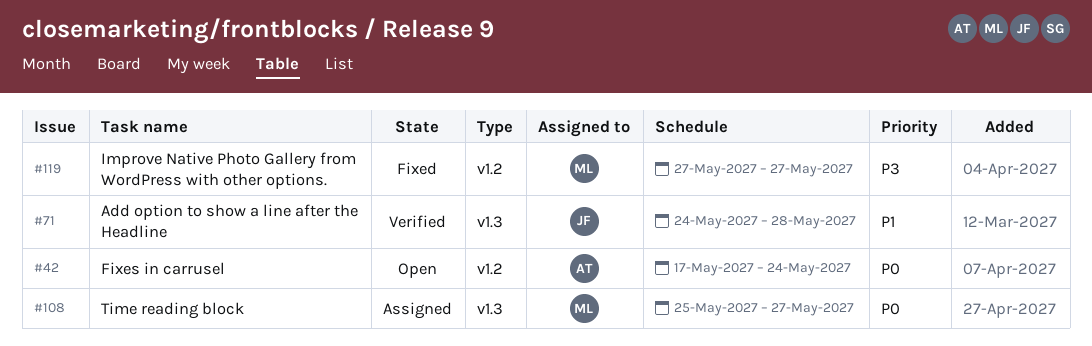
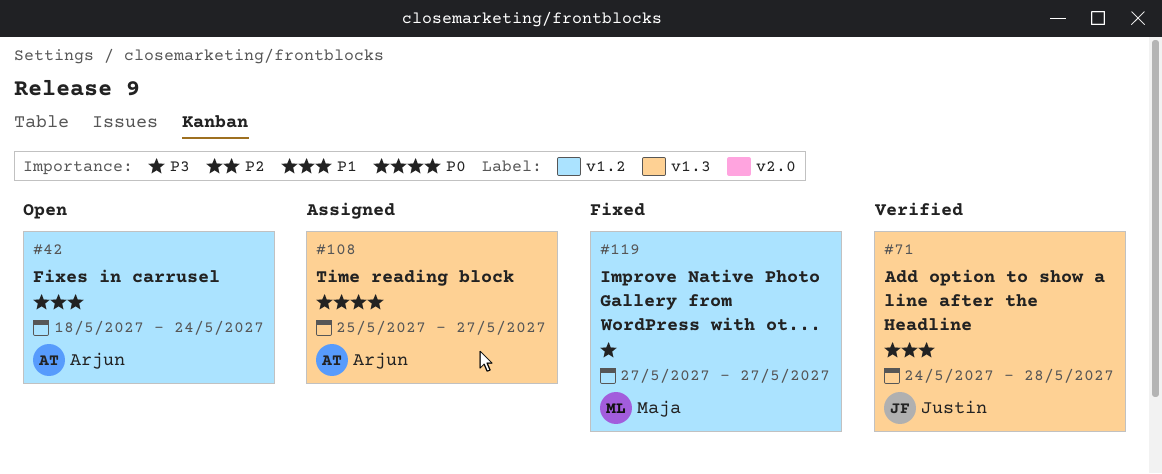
#42, priority: P0 -> P1
#42, start: May 17 -> May 18
#108, owner: Maja -> Arjun

